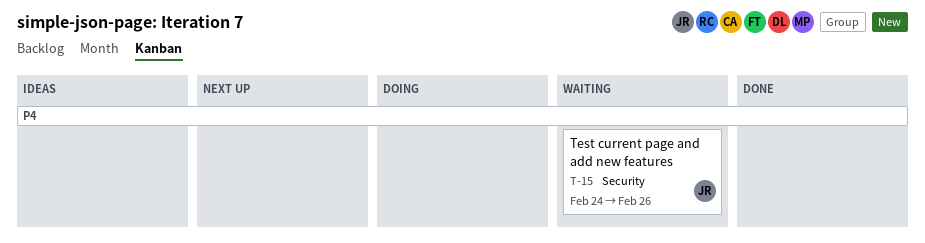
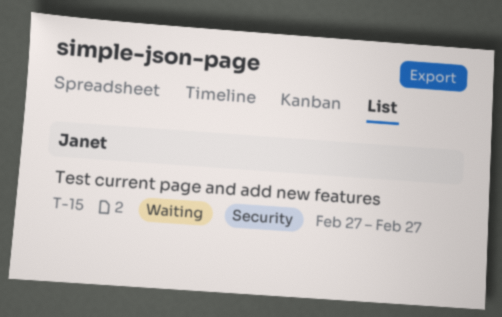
T-15, start: Feb 24 -> Feb 27
T-15, due: Feb 26 -> Feb 27

